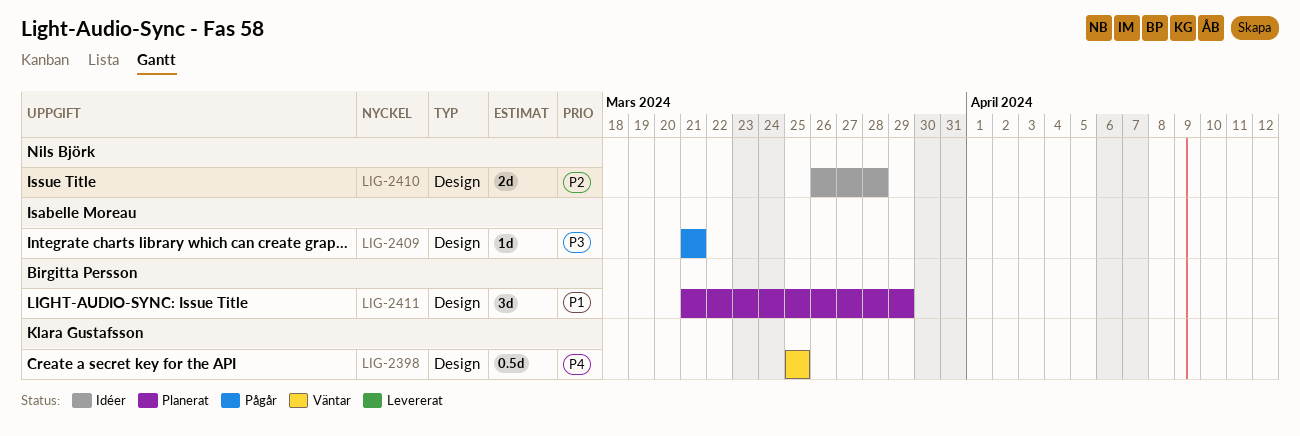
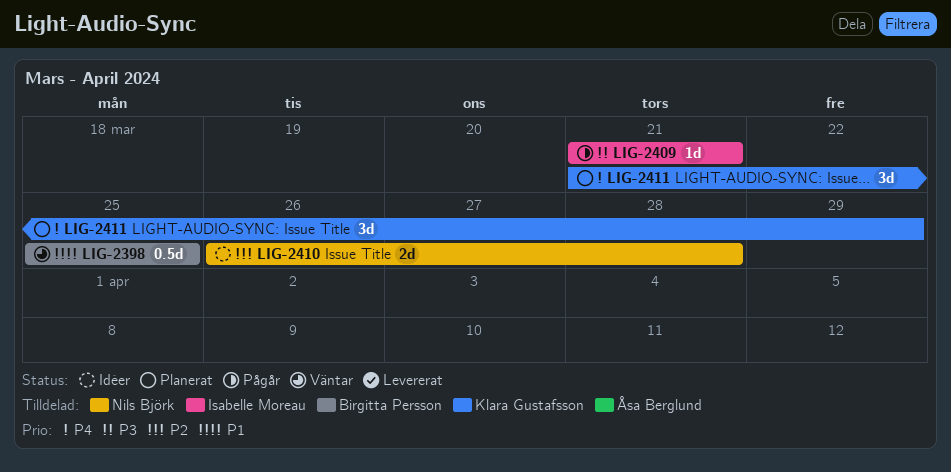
LIG-2398, owner: Klara Gustafsson -> Birgitta Persson
LIG-2398, priority: P4 -> P1
LIG-2411, owner: Birgitta Persson -> Klara Gustafsson
LIG-2411, priority: P1 -> P4

